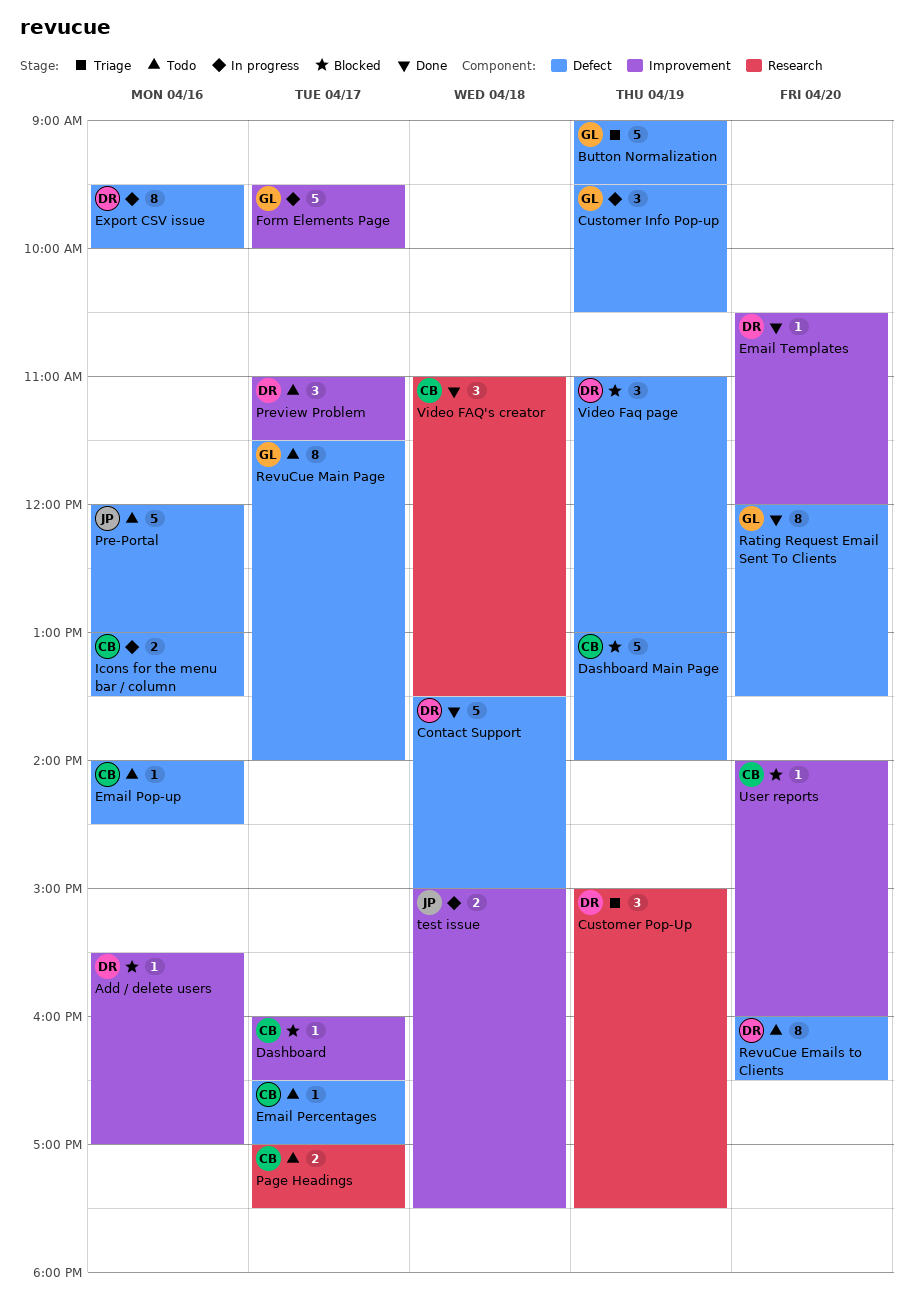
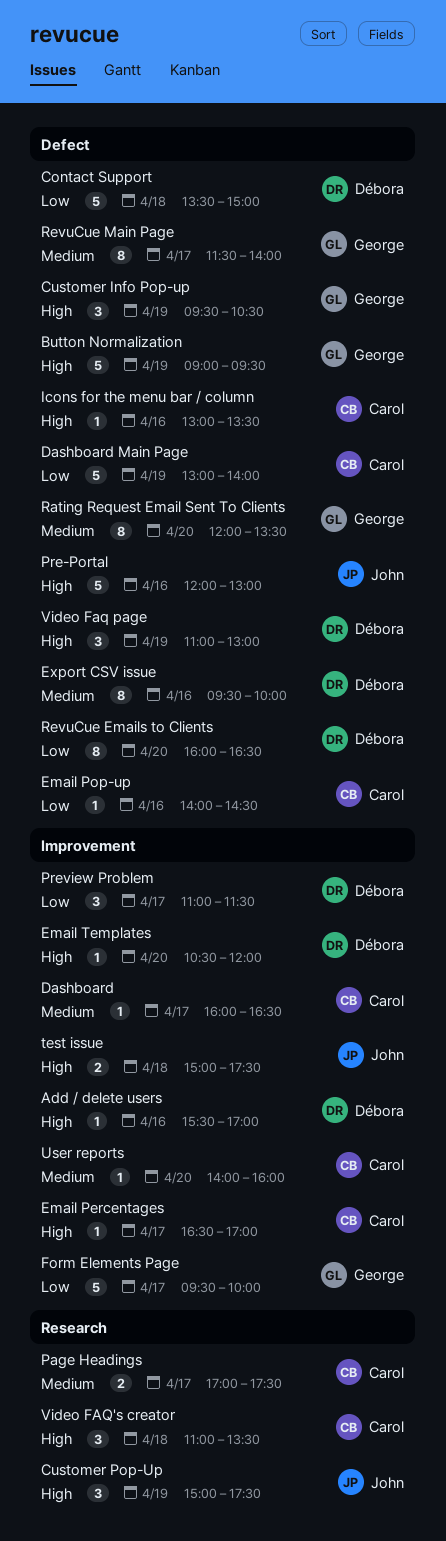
Customer Pop-Up, owner: Débora -> John
Email Percentages, label: Defect -> Improvement
Icons for the menu bar / column, estimate: 2 -> 1

